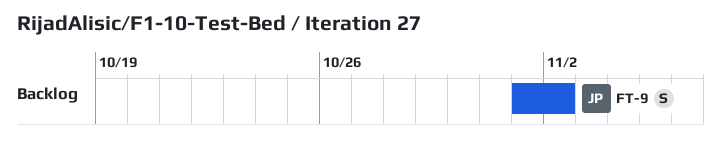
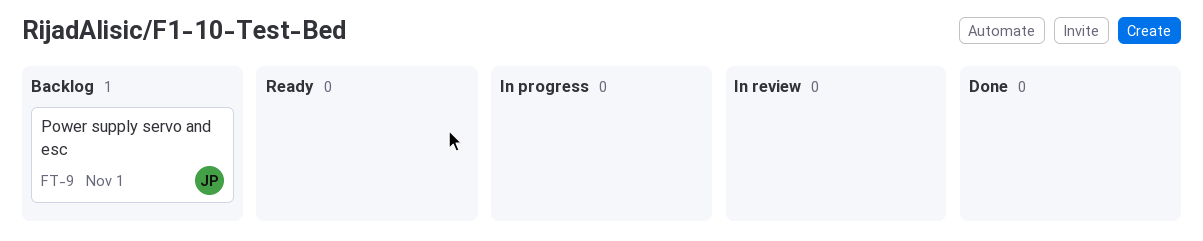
FT-9, due: Nov 2 -> Nov 1

